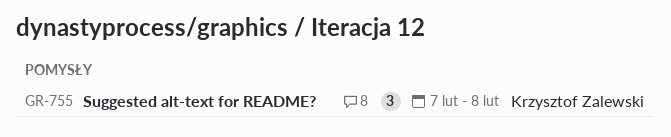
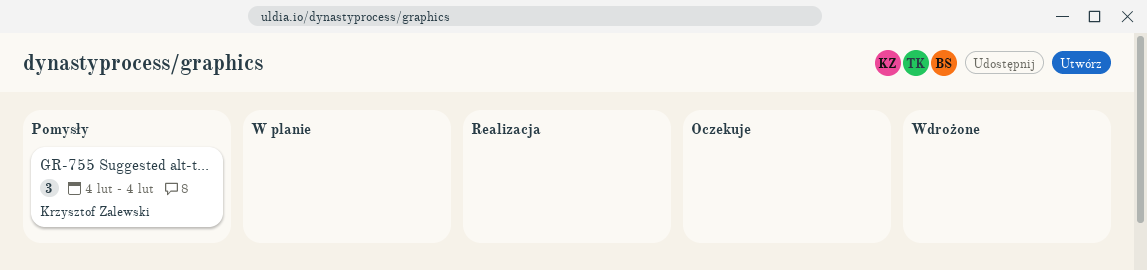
GR-755, start: Feb 7 -> Feb 4
GR-755, due: Feb 8 -> Feb 4

